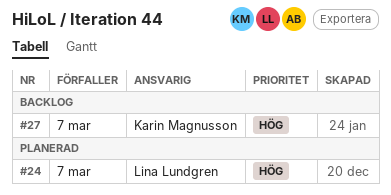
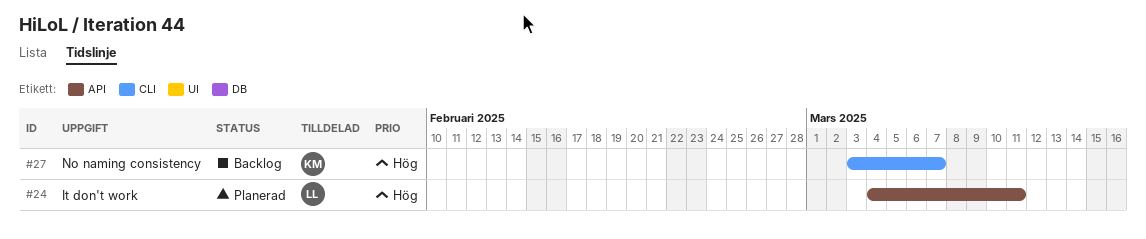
#24, due: Mar 7 -> Mar 11

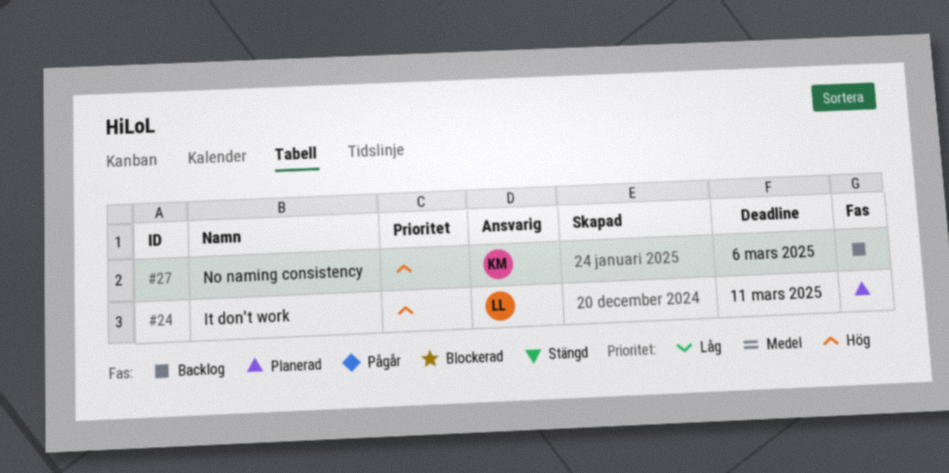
#27, due: Mar 7 -> Mar 6

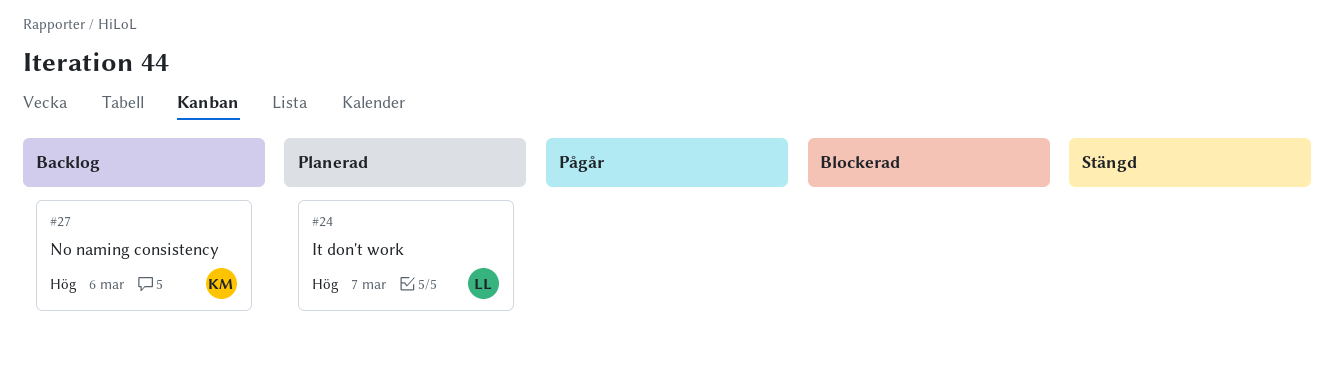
#24, due: Mar 11 -> Mar 7

